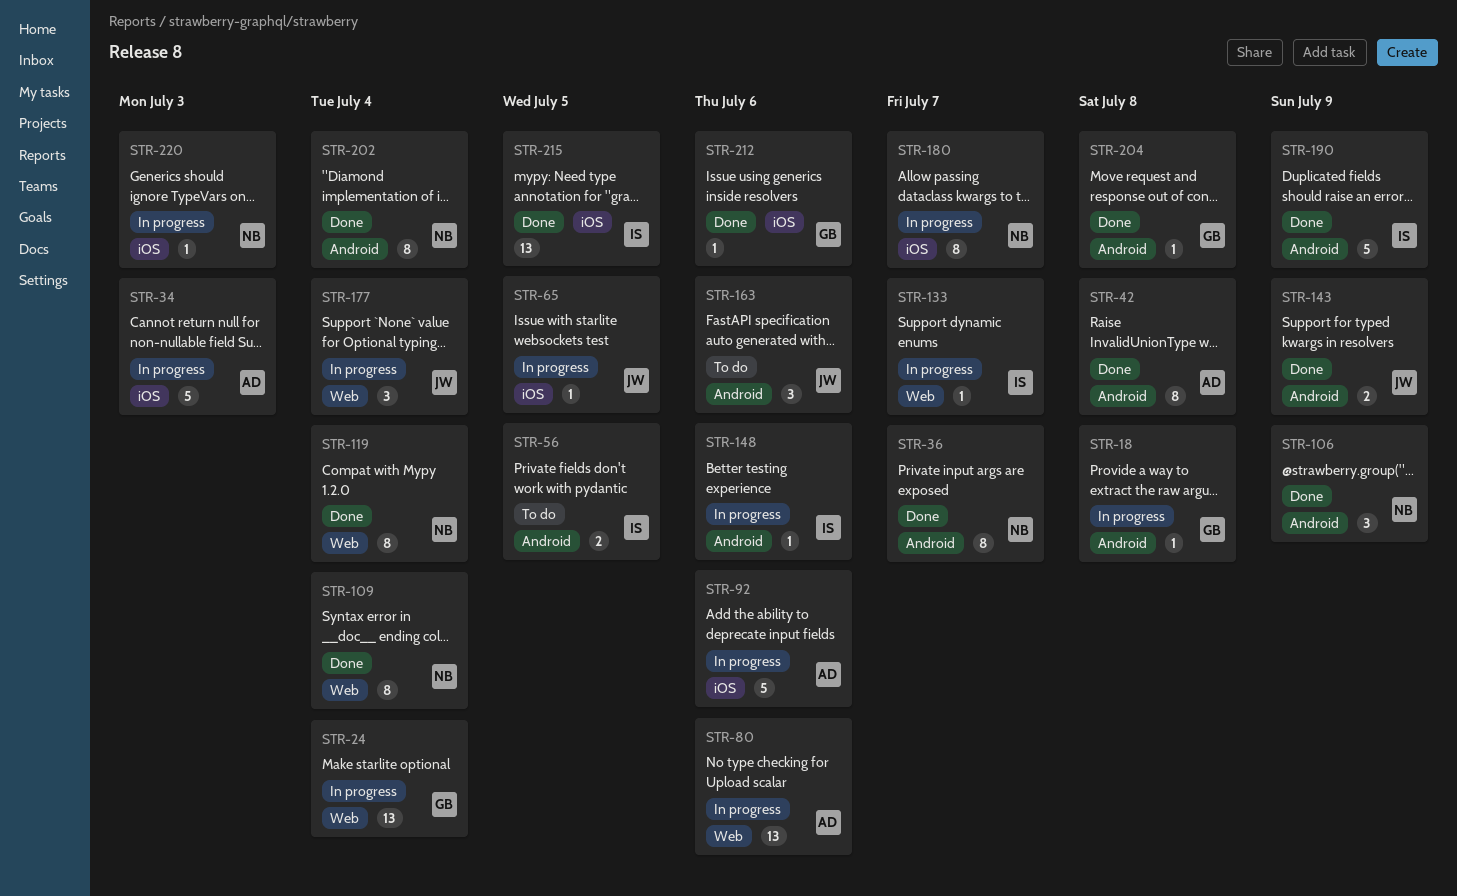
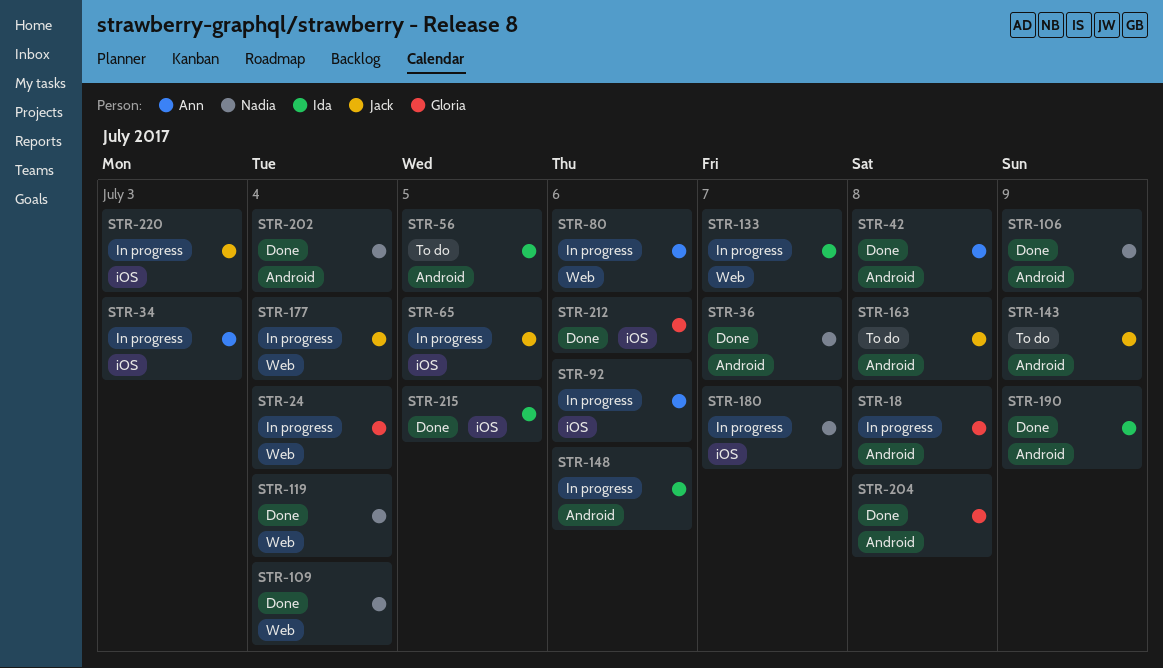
STR-143, status: Done -> To do
STR-163, due: Jul 6 -> Jul 8
STR-220, owner: Nadia -> Jack

